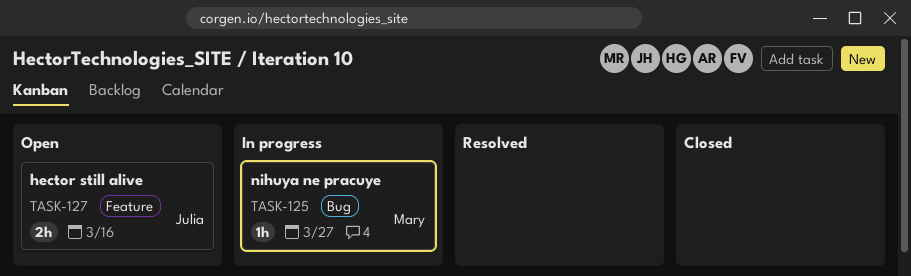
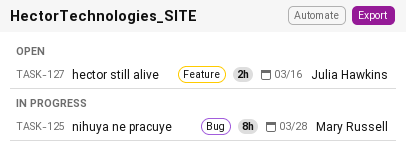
TASK-125, estimate: 1h -> 8h
TASK-125, due: Mar 27 -> Mar 28

